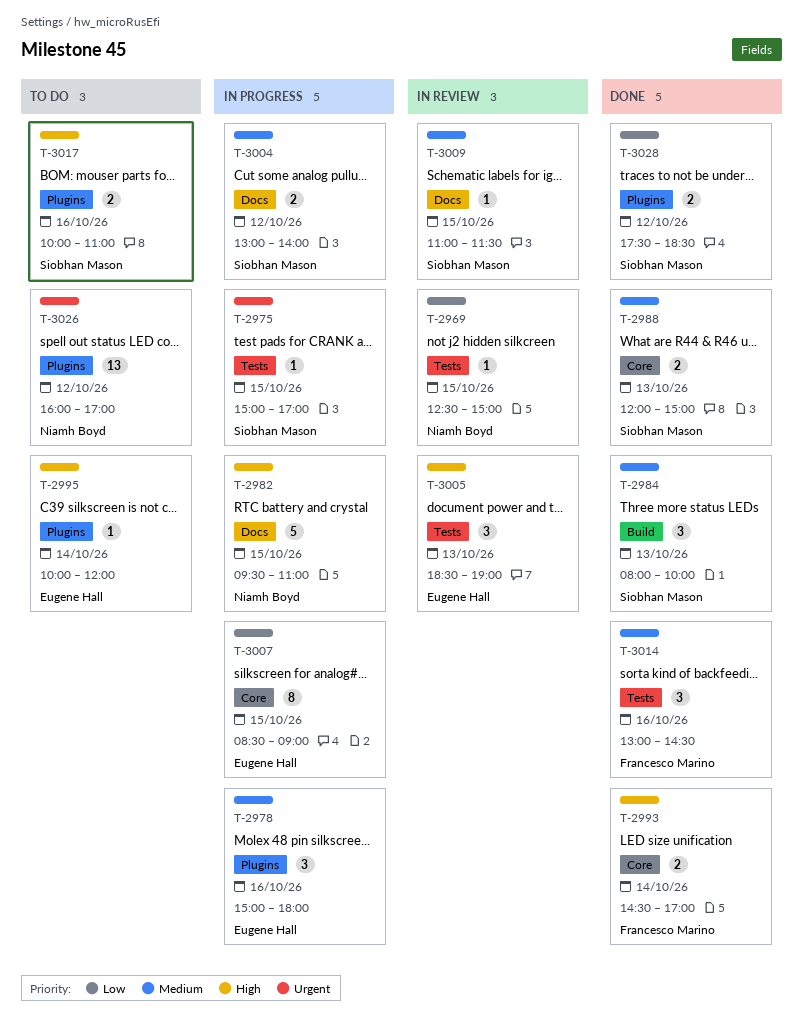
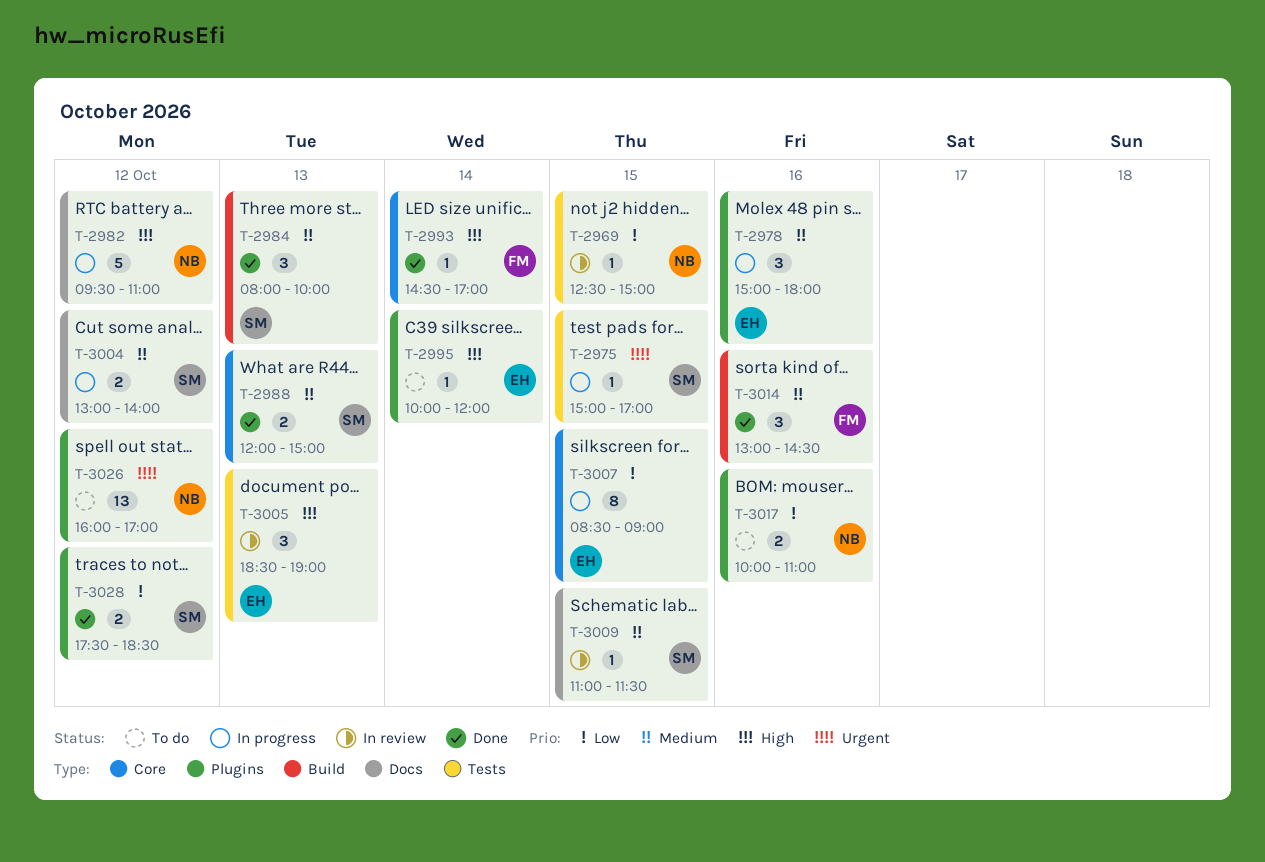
T-2982, day: Oct 15 -> Oct 12
T-2993, estimate: 2 -> 1
T-3014, label: Tests -> Build
T-3017, owner: Siobhan Mason -> Niamh Boyd
T-3017, priority: High -> Low

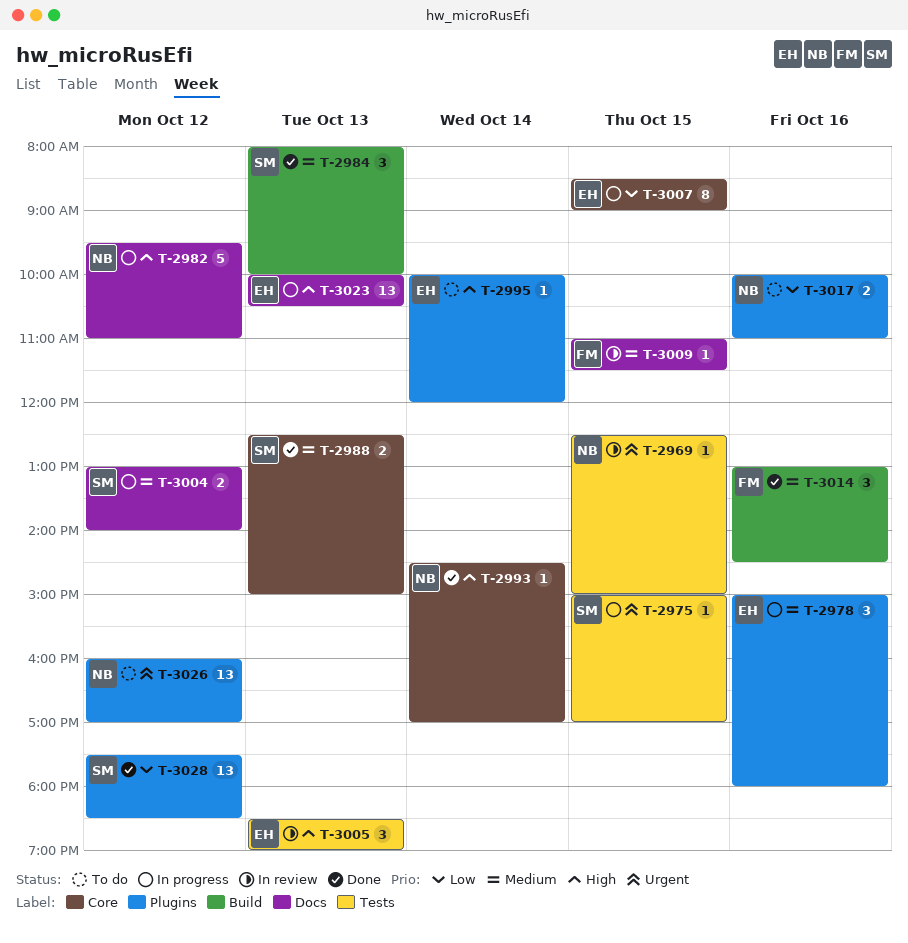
T-2969, priority: Low -> Urgent
T-2988, begins: 12:00 -> 12:30
T-2993, owner: FM -> NB
T-3009, owner: SM -> FM
T-3023: none -> present
T-3028, estimate: 2 -> 13

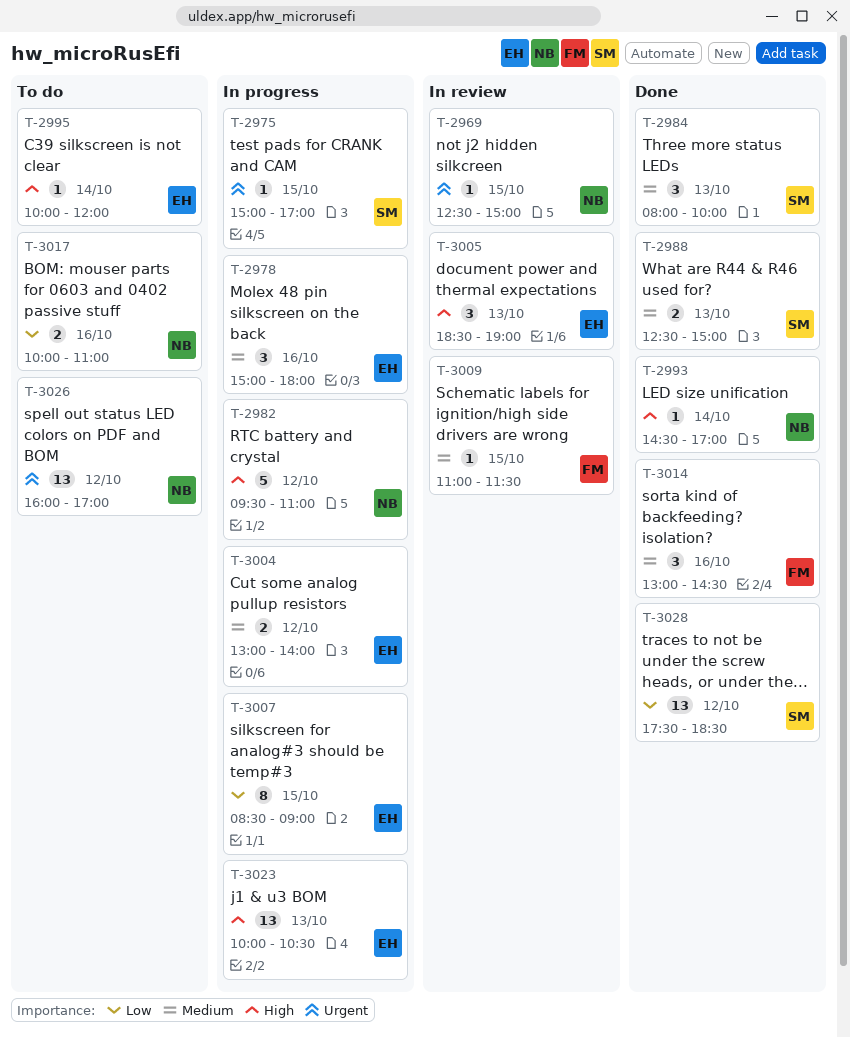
T-3004, owner: SM -> EH

